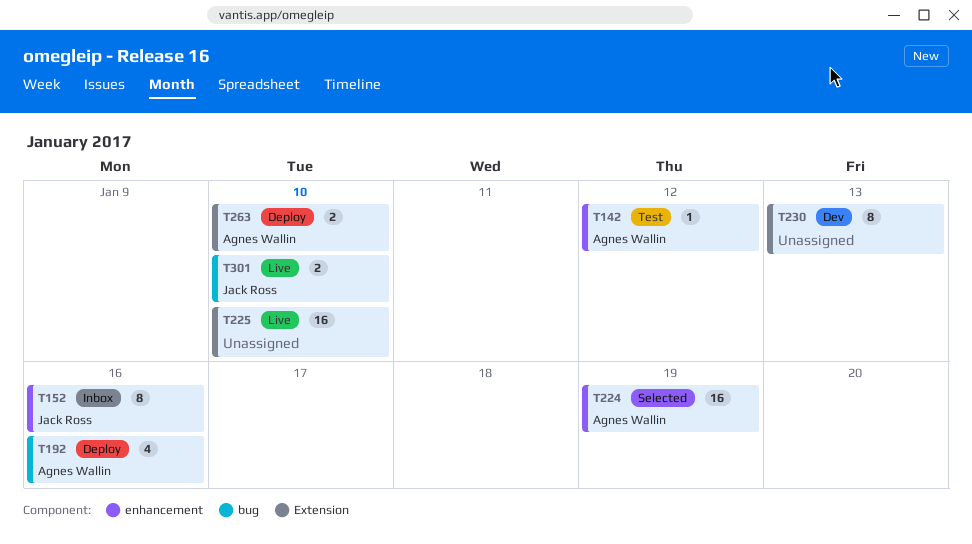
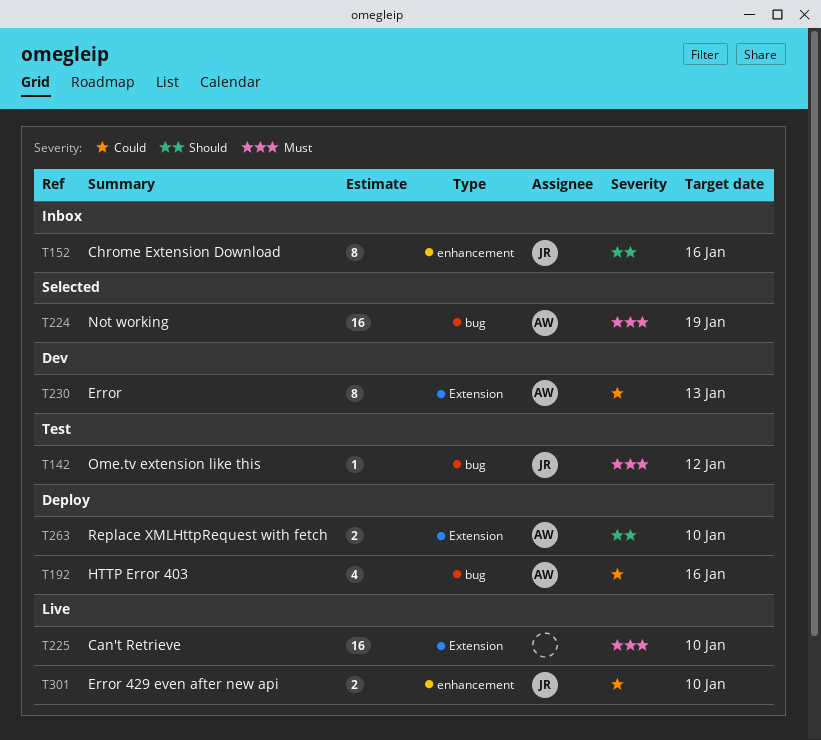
T142, owner: Agnes Wallin -> Jack Ross
T142, label: enhancement -> bug
T224, label: enhancement -> bug
T230, owner: none -> Agnes Wallin
T301, label: bug -> enhancement

